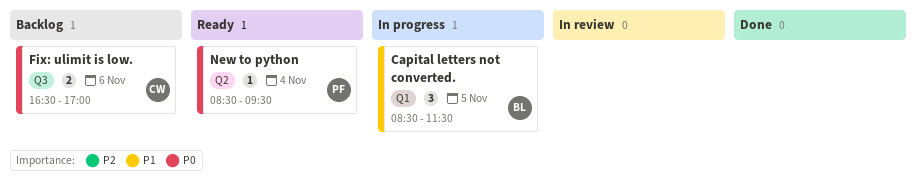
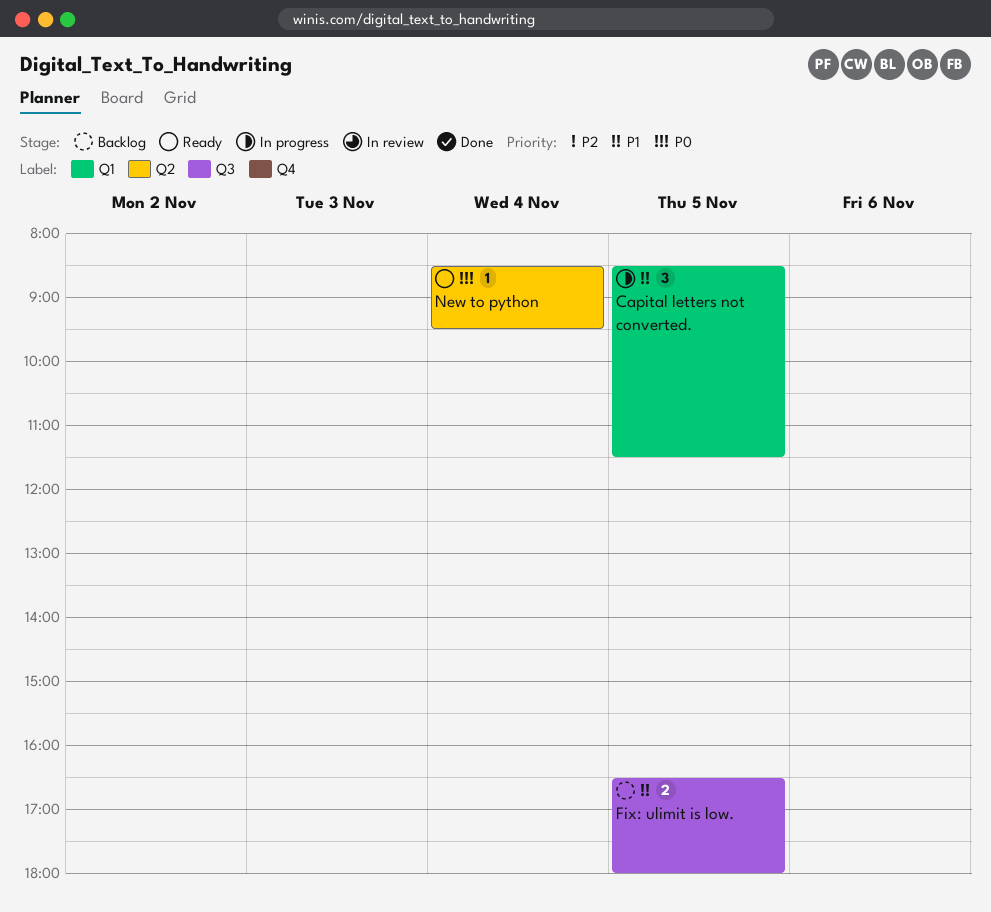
Fix: ulimit is low., priority: P0 -> P1
Fix: ulimit is low., day: Nov 6 -> Nov 5
Fix: ulimit is low., ends: 17:00 -> 18:00

